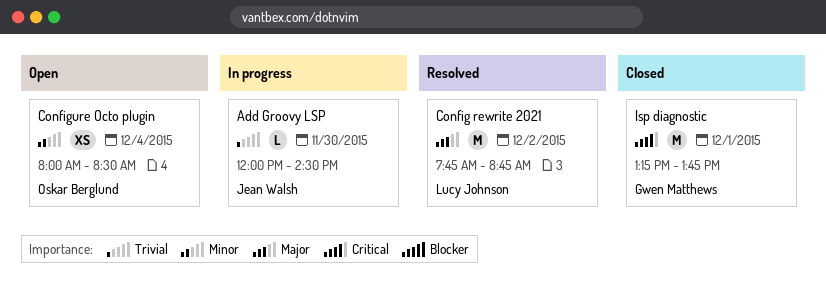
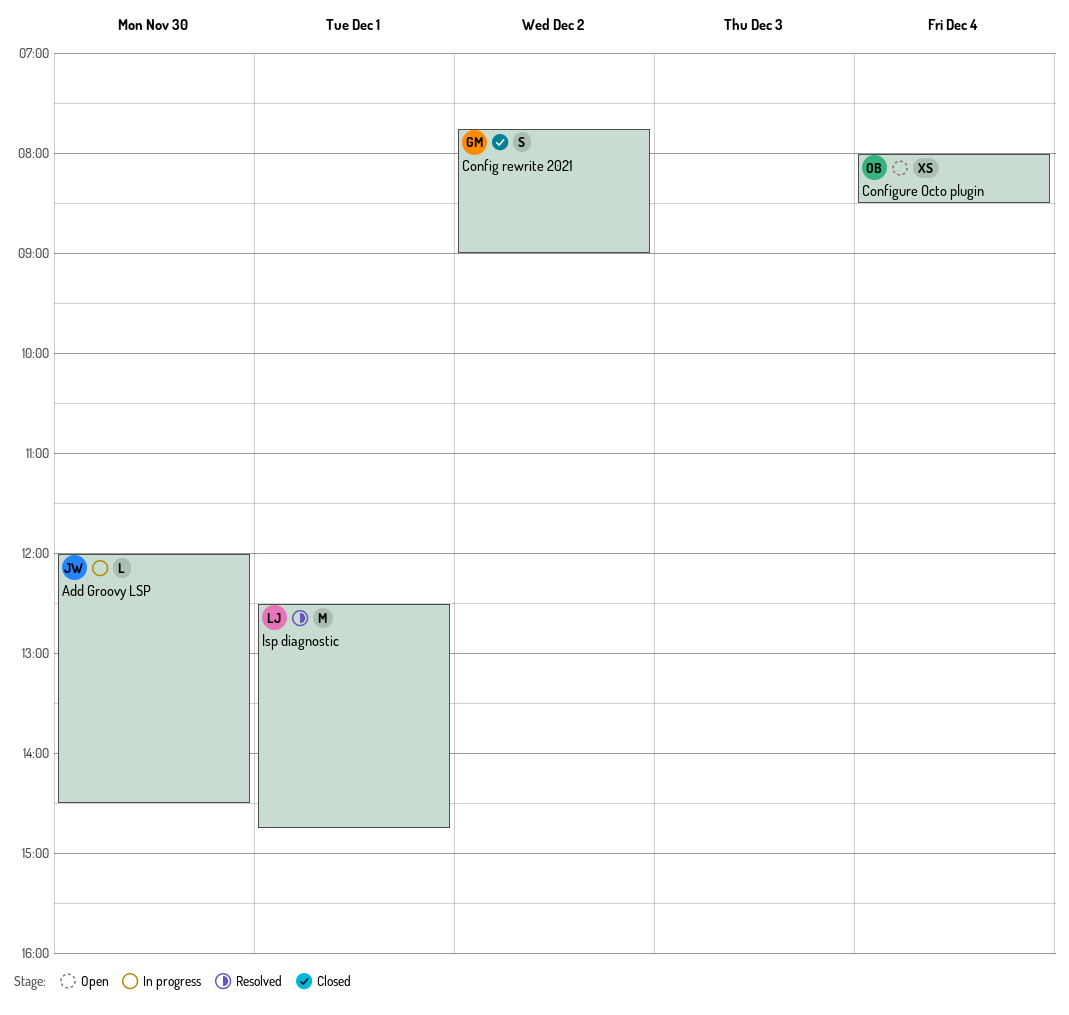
Config rewrite 2021, status: Resolved -> Closed
Config rewrite 2021, owner: Lucy Johnson -> Gwen Matthews
Config rewrite 2021, estimate: M -> S
Config rewrite 2021, ends: 08:45 -> 09:00
lsp diagnostic, status: Closed -> Resolved
lsp diagnostic, owner: Gwen Matthews -> Lucy Johnson
lsp diagnostic, begins: 13:15 -> 12:30
lsp diagnostic, ends: 13:45 -> 14:45

